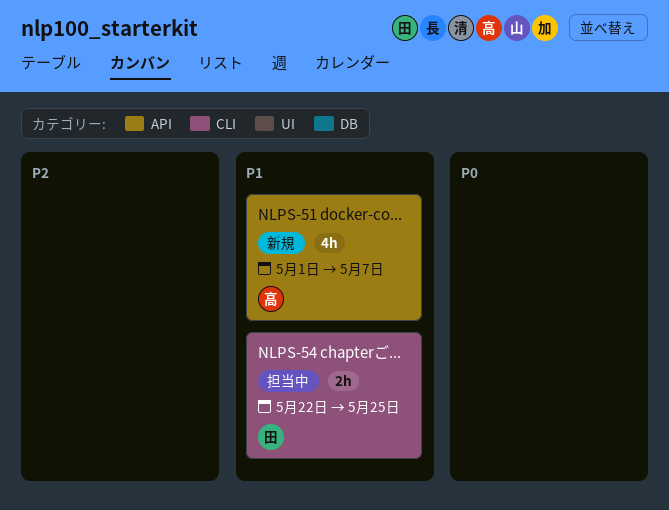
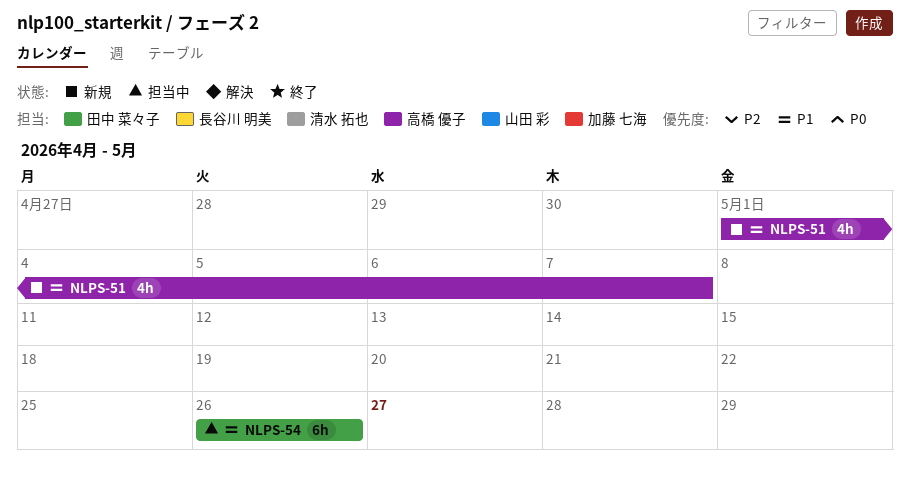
NLPS-54, estimate: 2h -> 6h
NLPS-54, start: May 22 -> May 26
NLPS-54, due: May 25 -> May 26

